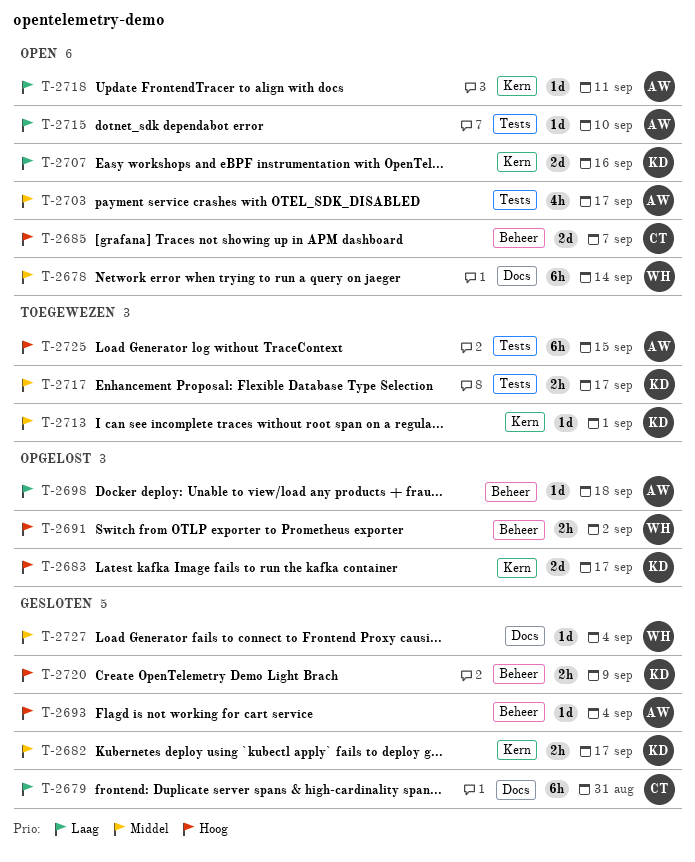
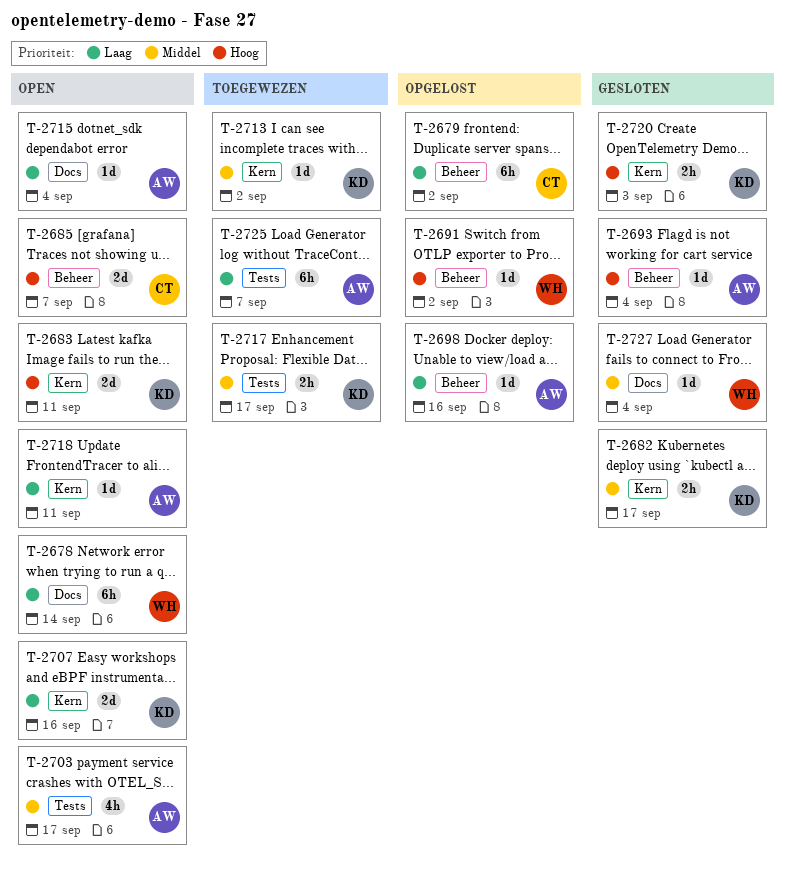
T-2678, priority: Middel -> Laag
T-2679, status: Gesloten -> Opgelost
T-2679, label: Docs -> Beheer
T-2679, due: Aug 31 -> Sep 2
T-2683, status: Opgelost -> Open
T-2683, due: Sep 17 -> Sep 11
T-2691, estimate: 2h -> 1d
T-2698, due: Sep 18 -> Sep 16
T-2713, due: Sep 1 -> Sep 2
T-2715, label: Tests -> Docs
T-2715, due: Sep 10 -> Sep 4
T-2720, label: Beheer -> Kern
T-2720, due: Sep 9 -> Sep 3
T-2725, priority: Hoog -> Laag
T-2725, due: Sep 15 -> Sep 7

